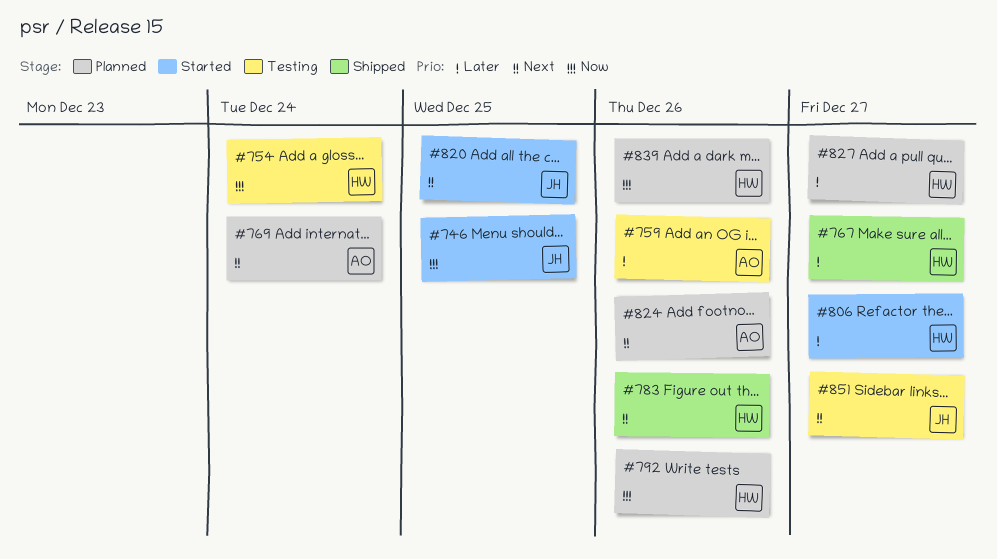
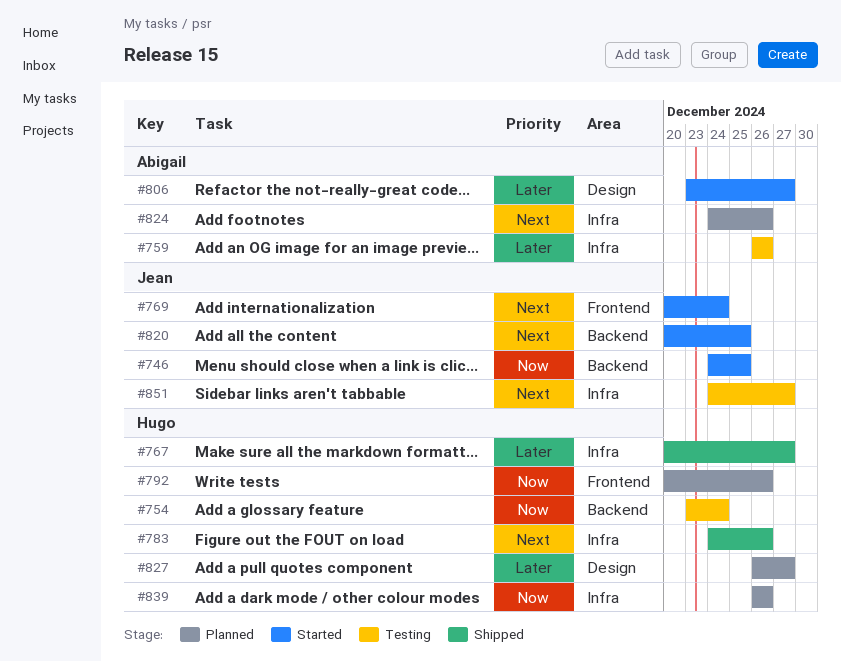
#769, status: Planned -> Started
#769, owner: Abigail -> Jean
#806, owner: Hugo -> Abigail

